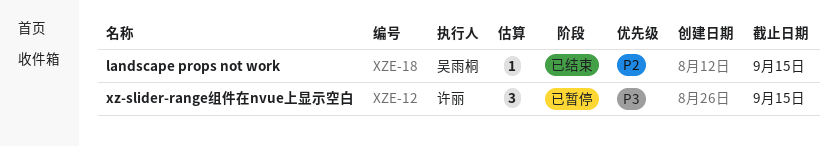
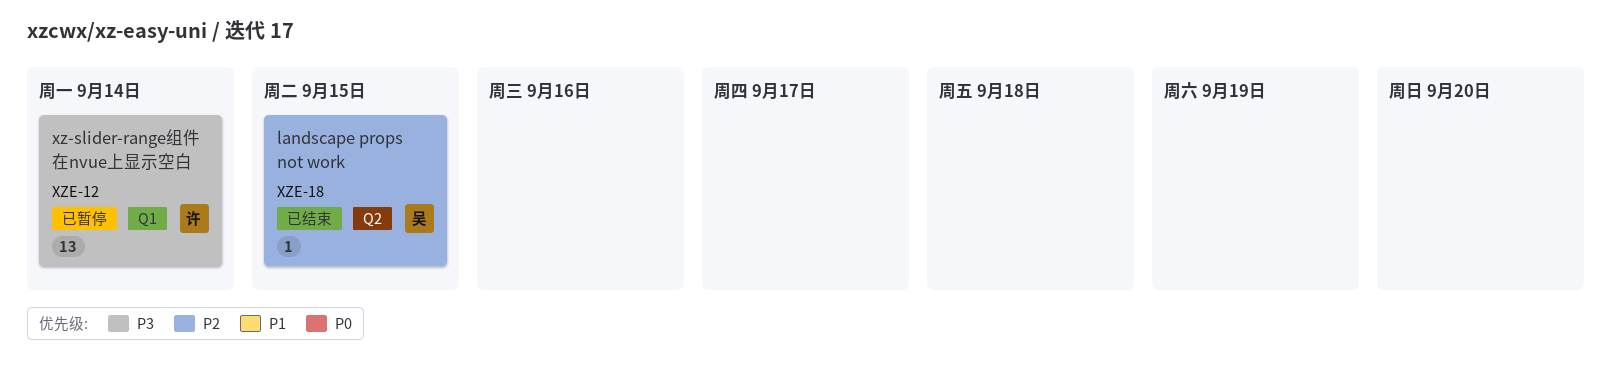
XZE-12, estimate: 3 -> 13
XZE-12, due: Sep 15 -> Sep 14

